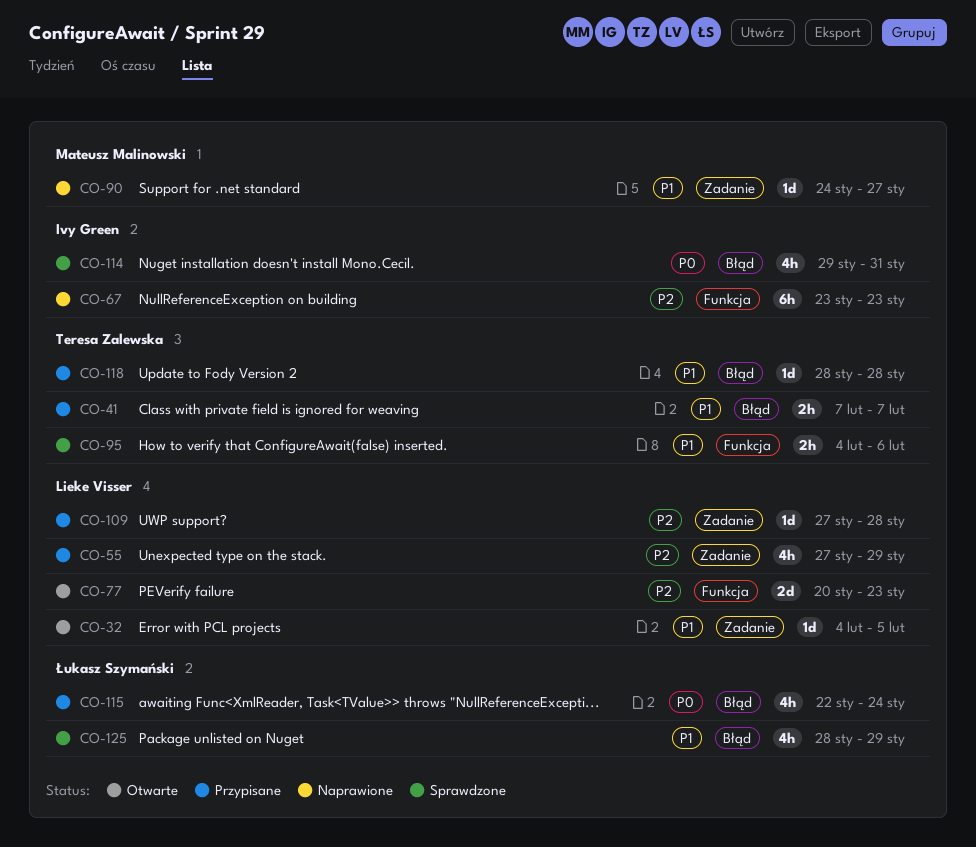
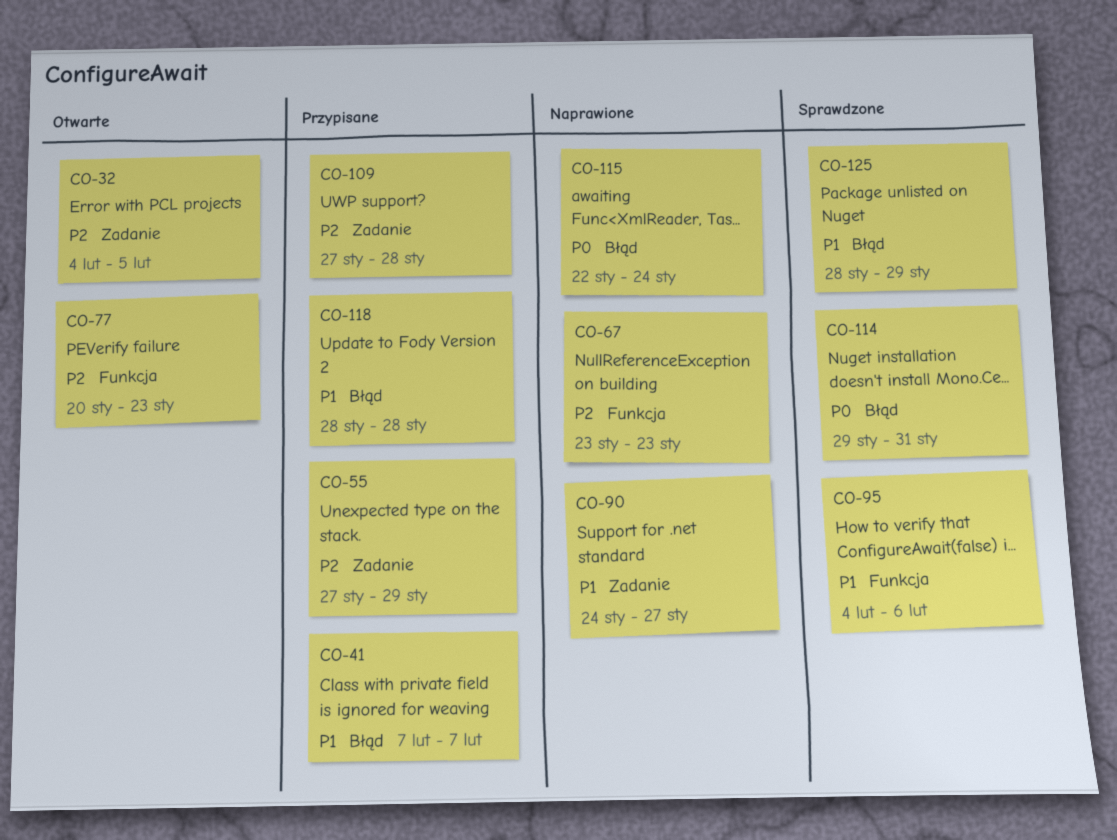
CO-32, priority: P1 -> P2
CO-115, status: Przypisane -> Naprawione

